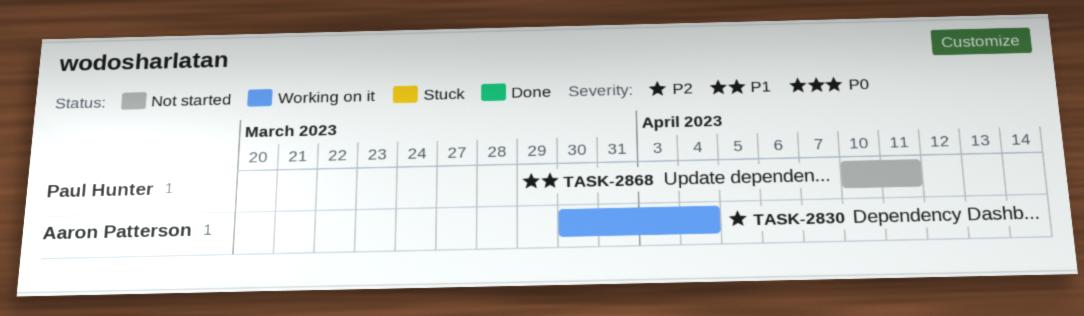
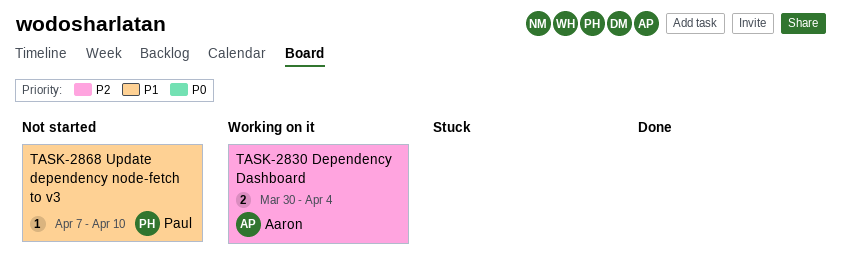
TASK-2868, start: Apr 10 -> Apr 7
TASK-2868, due: Apr 11 -> Apr 10

